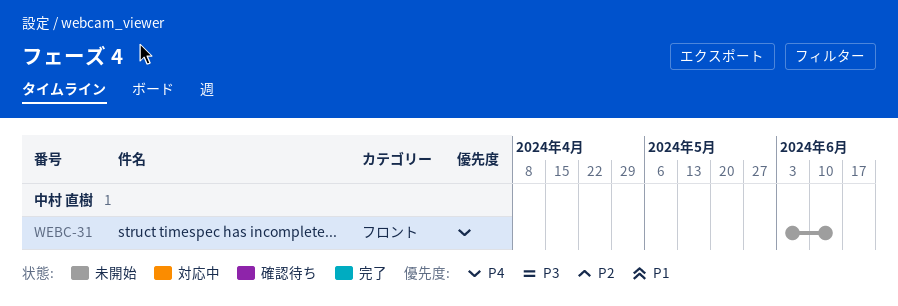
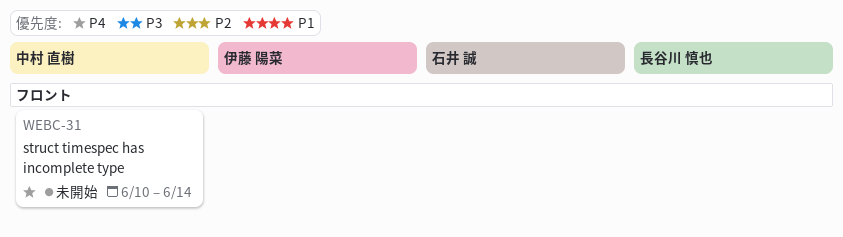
WEBC-31, start: Jun 3 -> Jun 10

